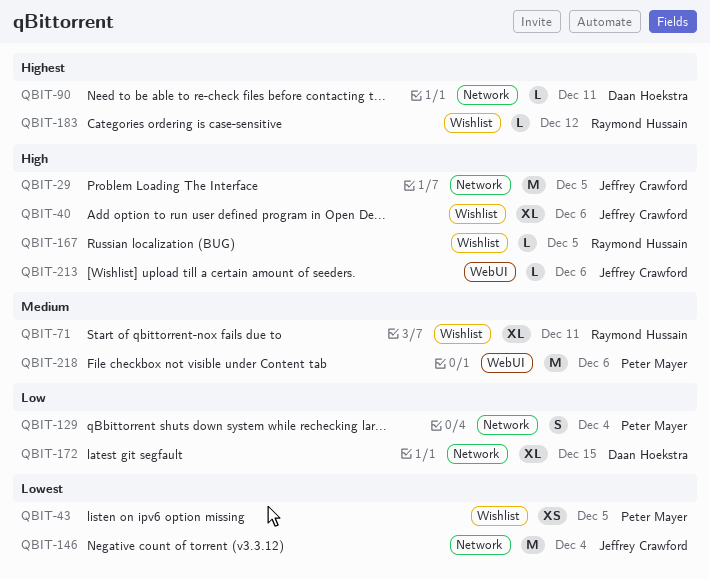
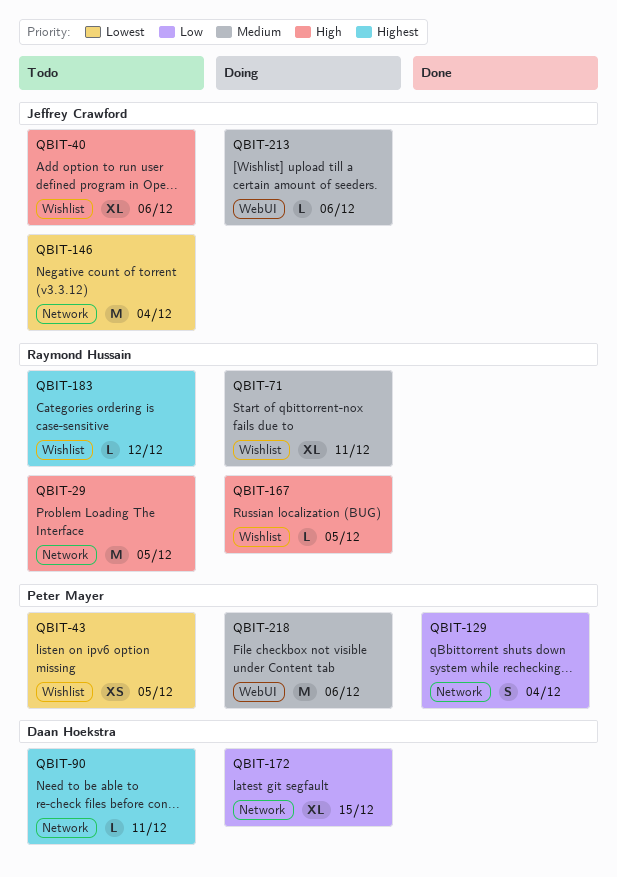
QBIT-29, owner: Jeffrey Crawford -> Raymond Hussain
QBIT-213, priority: High -> Medium

